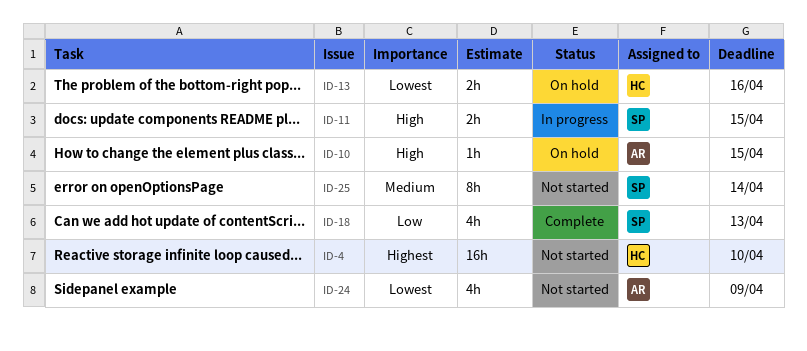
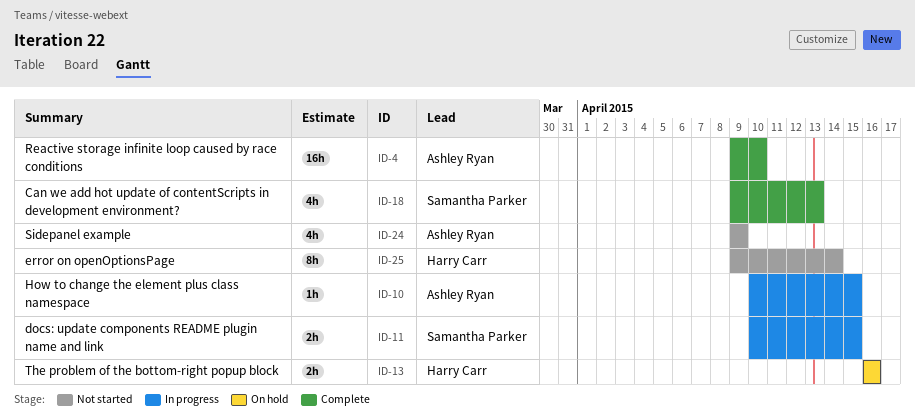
ID-4, status: Not started -> Complete
ID-4, owner: Harry Carr -> Ashley Ryan
ID-10, status: On hold -> In progress
ID-25, owner: Samantha Parker -> Harry Carr

